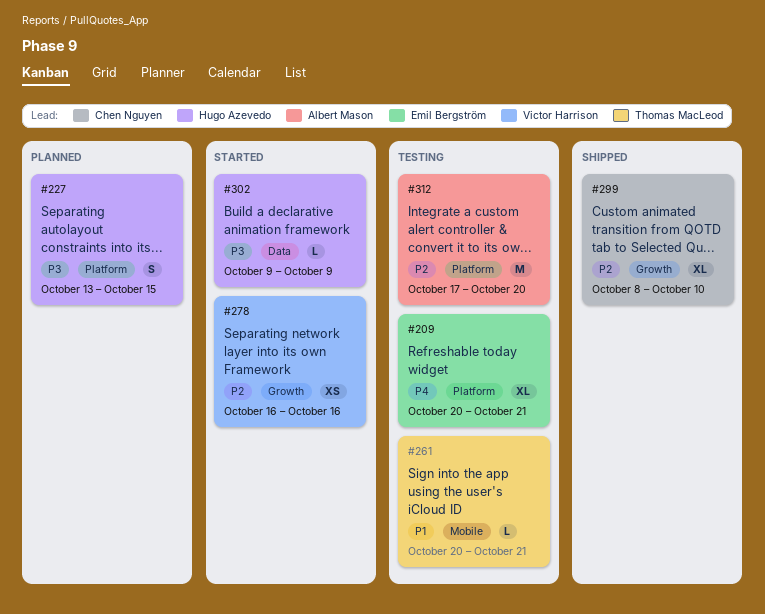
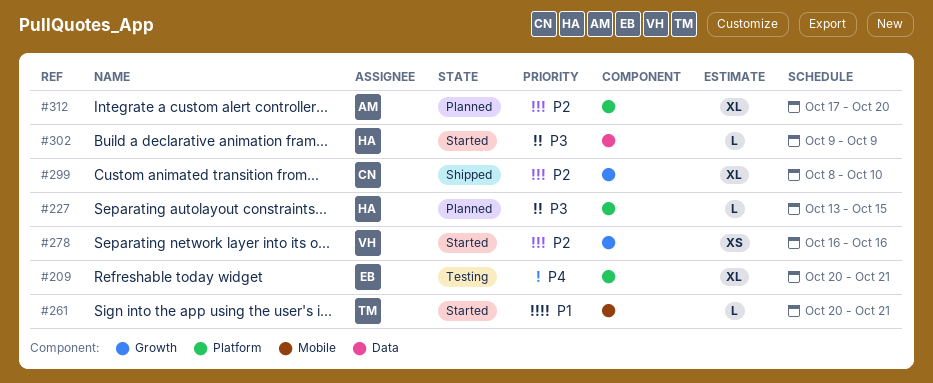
#227, estimate: S -> L
#261, status: Testing -> Started
#312, status: Testing -> Planned
#312, estimate: M -> XL

